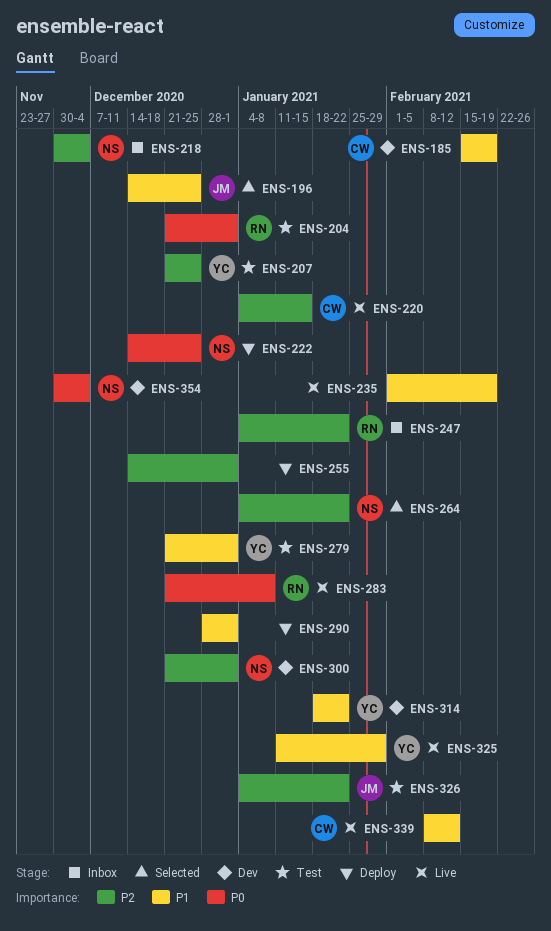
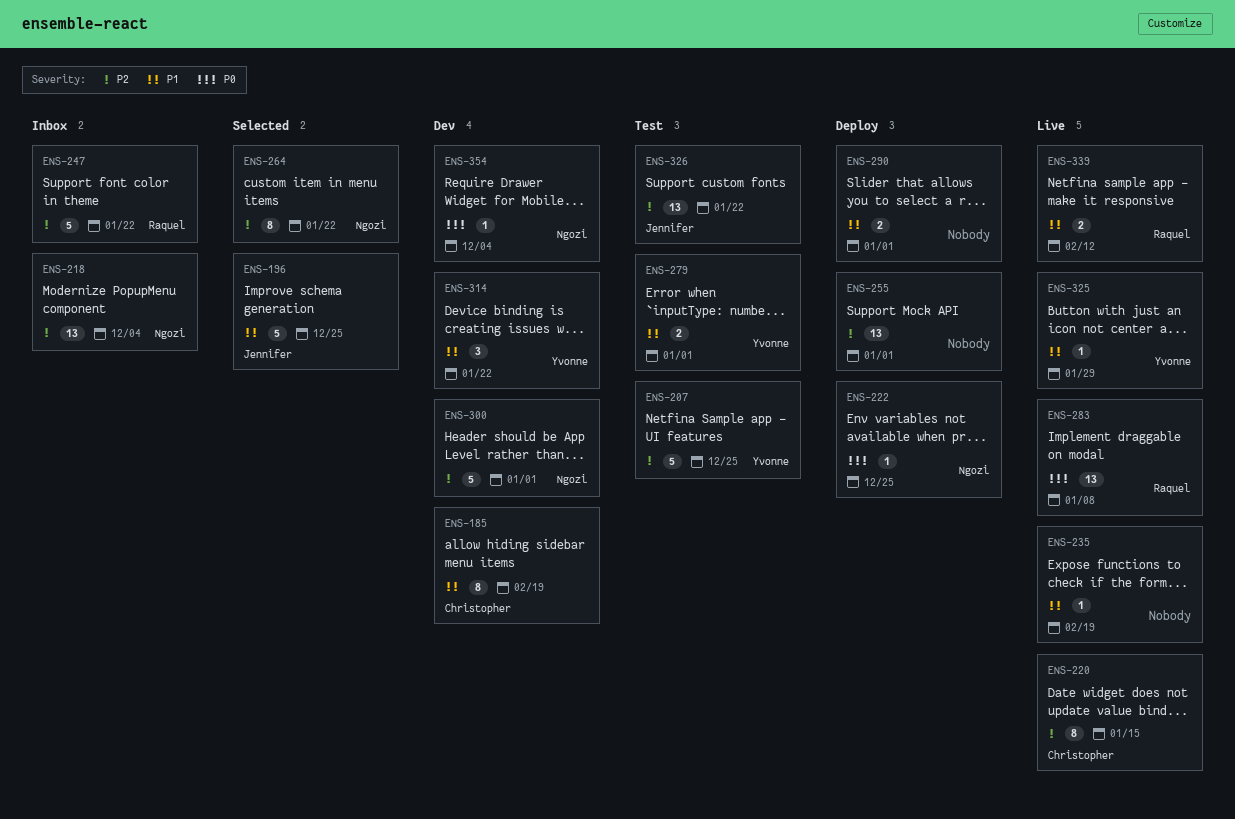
ENS-204: present -> none
ENS-339, owner: Christopher -> Raquel

